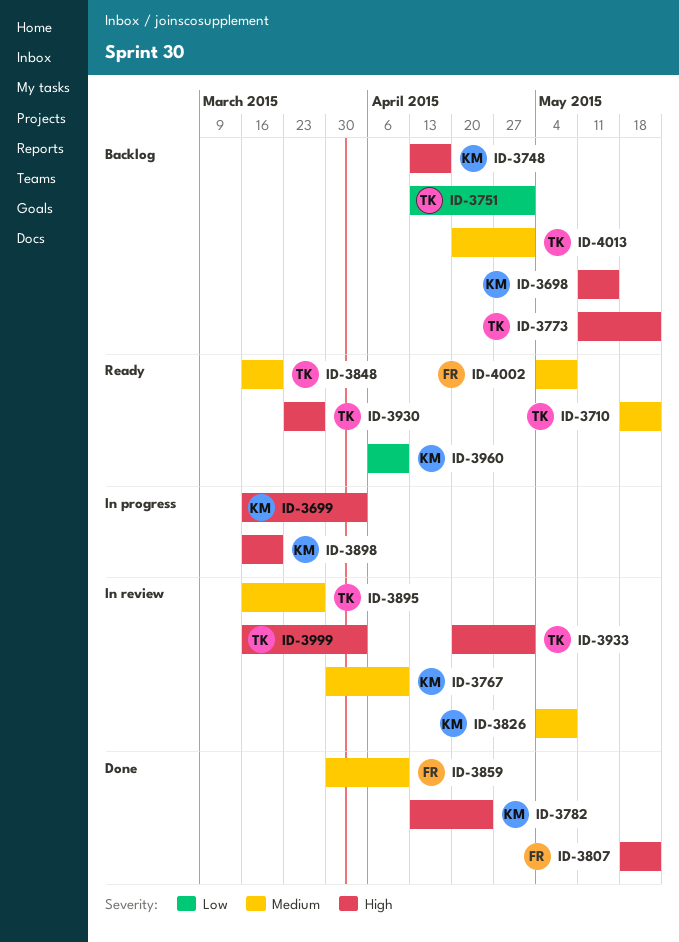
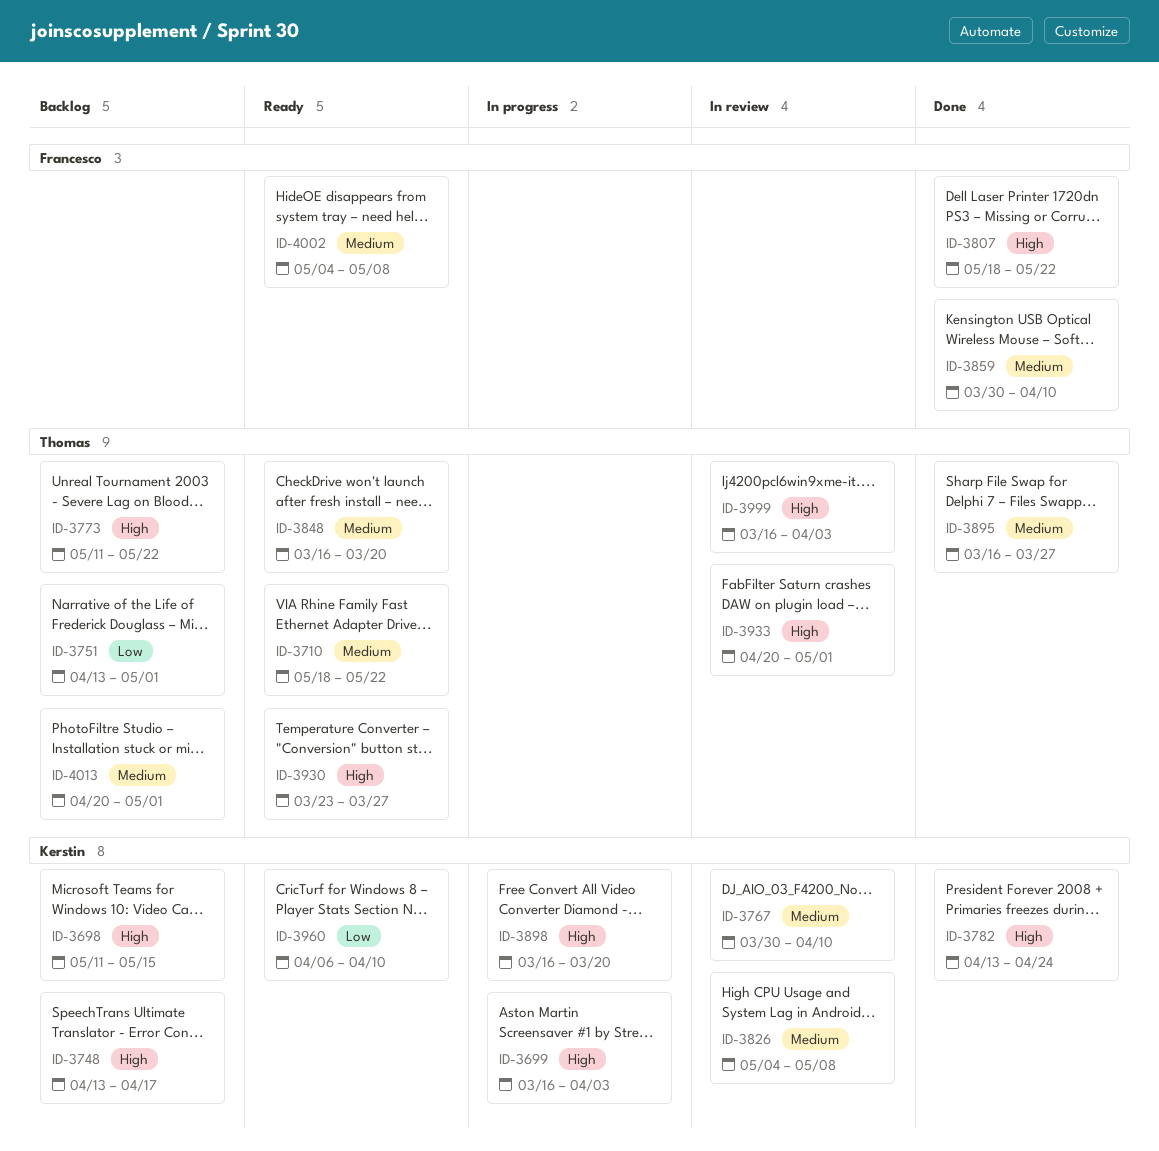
ID-3895, status: In review -> Done

